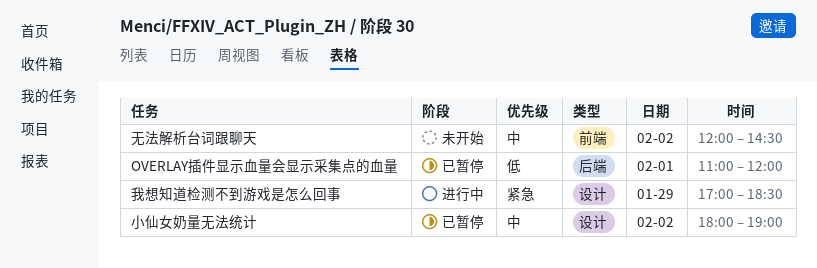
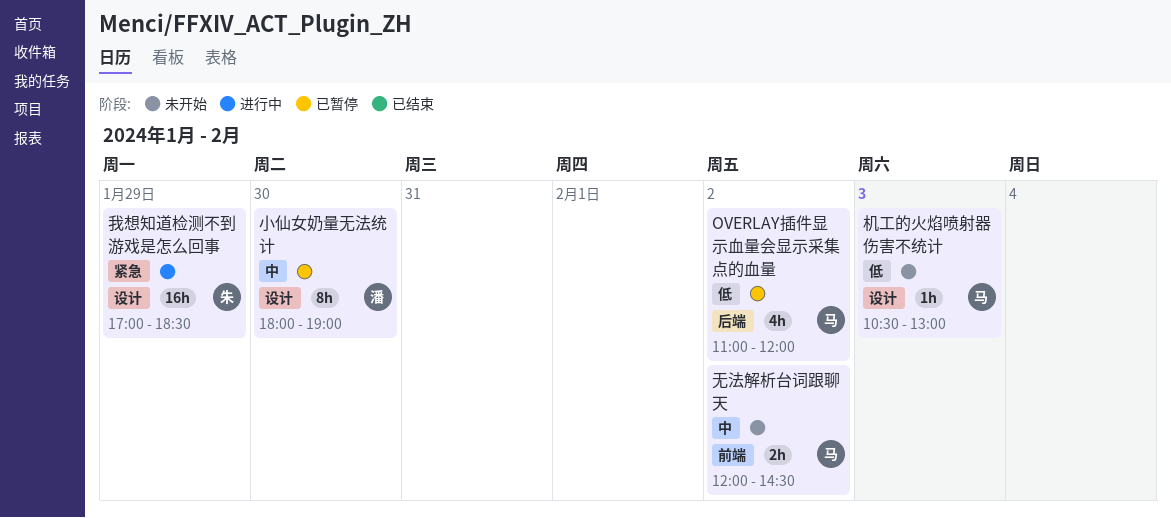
OVERLAY插件显示血量会显示采集点的血量, day: Feb 1 -> Feb 2
小仙女奶量无法统计, day: Feb 2 -> Jan 30
机工的火焰喷射器伤害不统计: none -> present

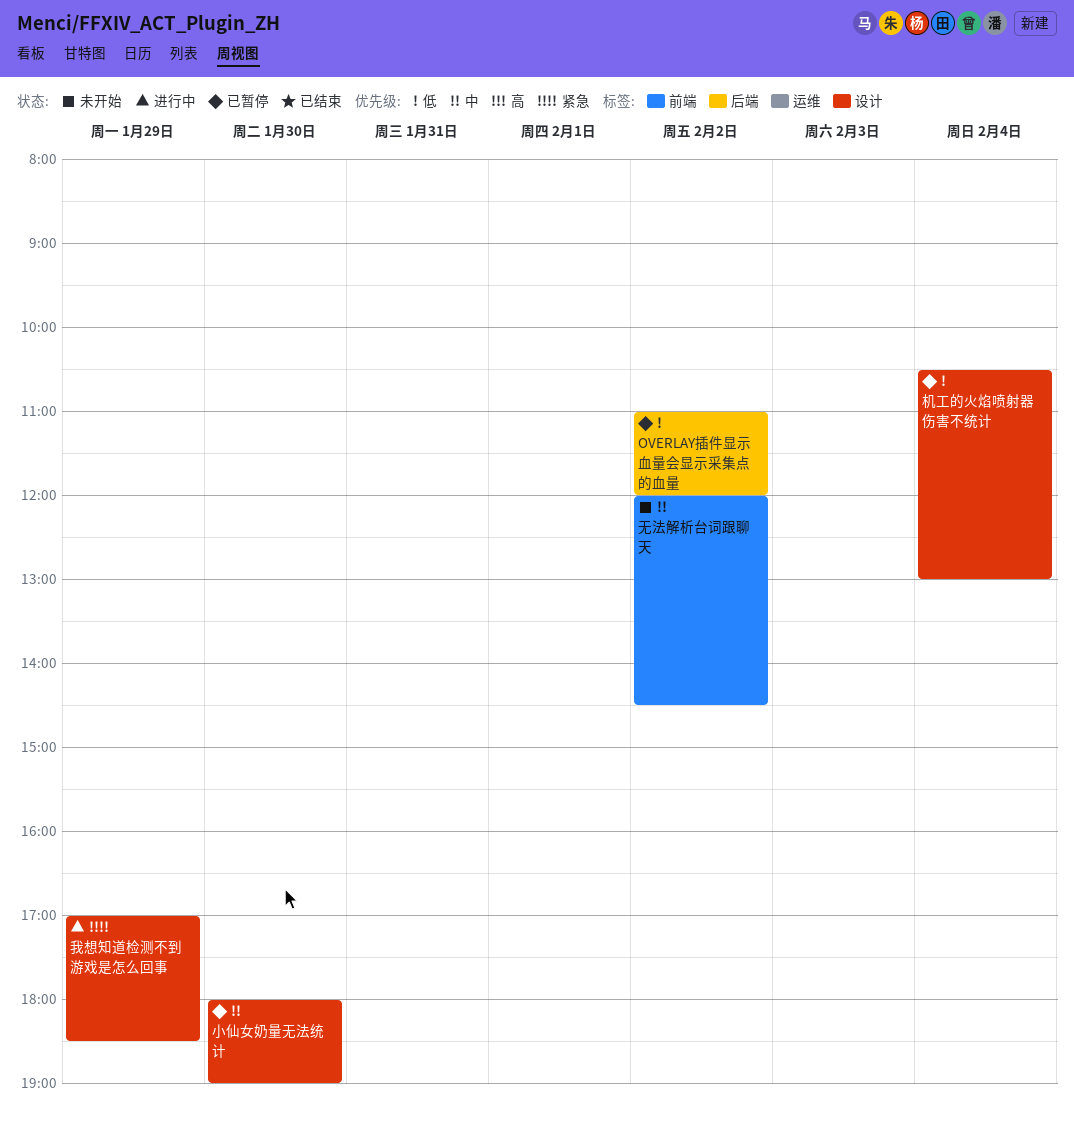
机工的火焰喷射器伤害不统计, status: 未开始 -> 已暂停
机工的火焰喷射器伤害不统计, day: Feb 3 -> Feb 4

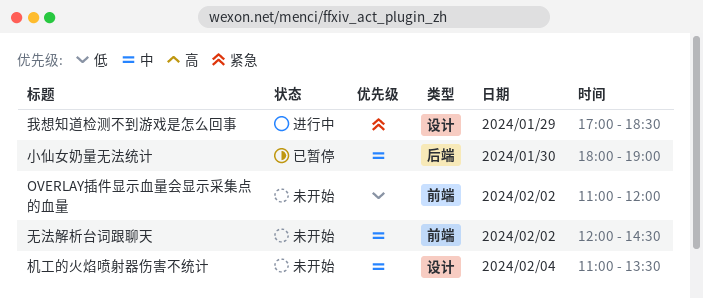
OVERLAY插件显示血量会显示采集点的血量, status: 已暂停 -> 未开始
OVERLAY插件显示血量会显示采集点的血量, label: 后端 -> 前端
小仙女奶量无法统计, label: 设计 -> 后端
机工的火焰喷射器伤害不统计, status: 已暂停 -> 未开始
机工的火焰喷射器伤害不统计, priority: 低 -> 中
机工的火焰喷射器伤害不统计, begins: 10:30 -> 11:00
机工的火焰喷射器伤害不统计, ends: 13:00 -> 13:30

